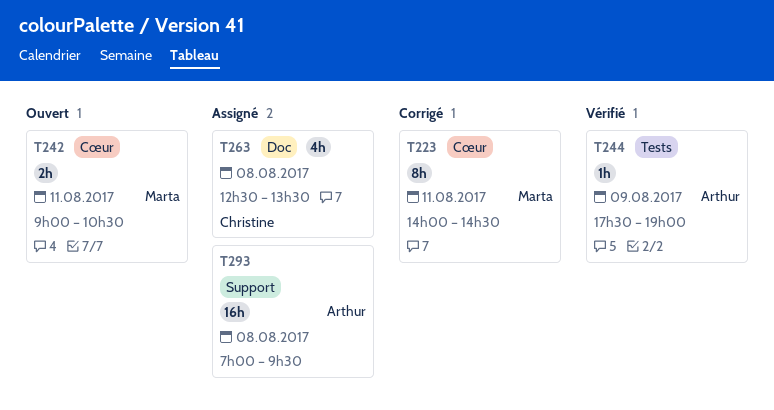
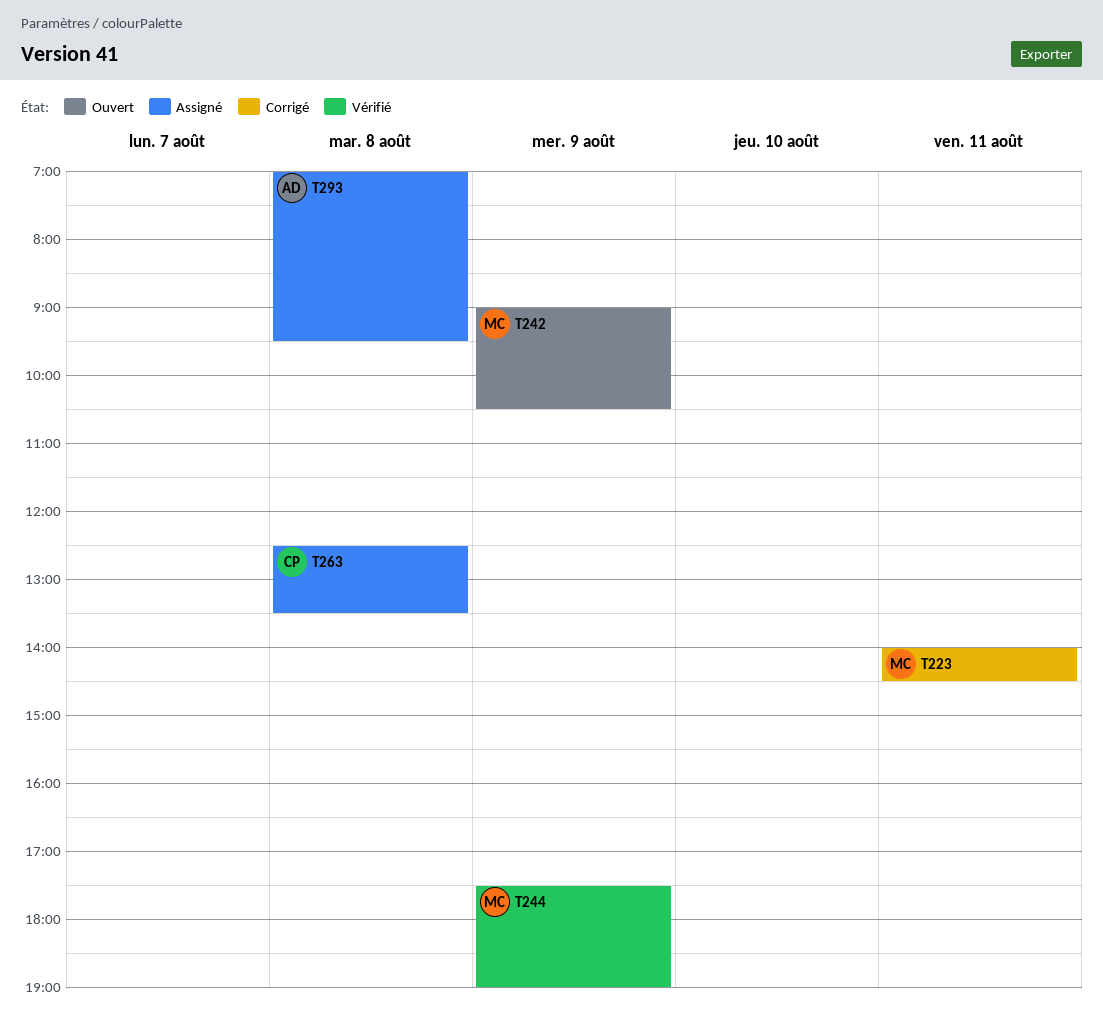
T242, day: Aug 11 -> Aug 9
T244, owner: Arthur -> Marta

